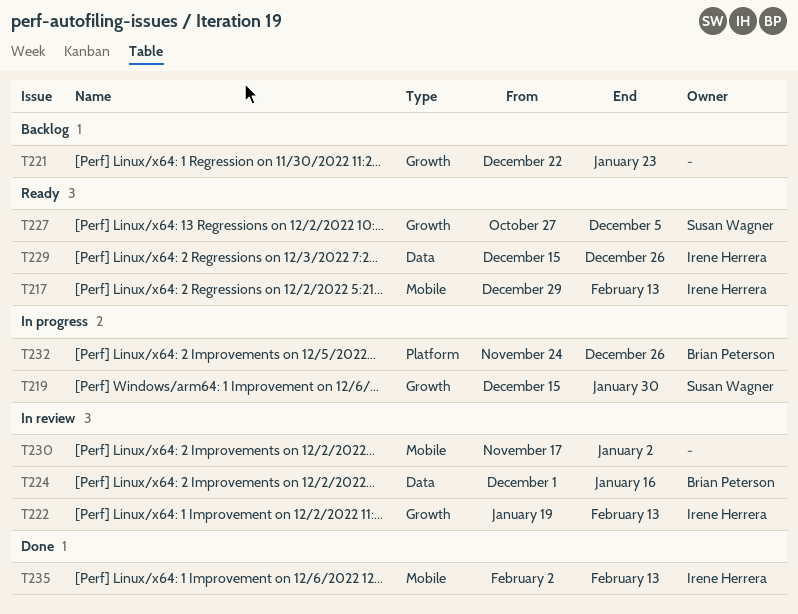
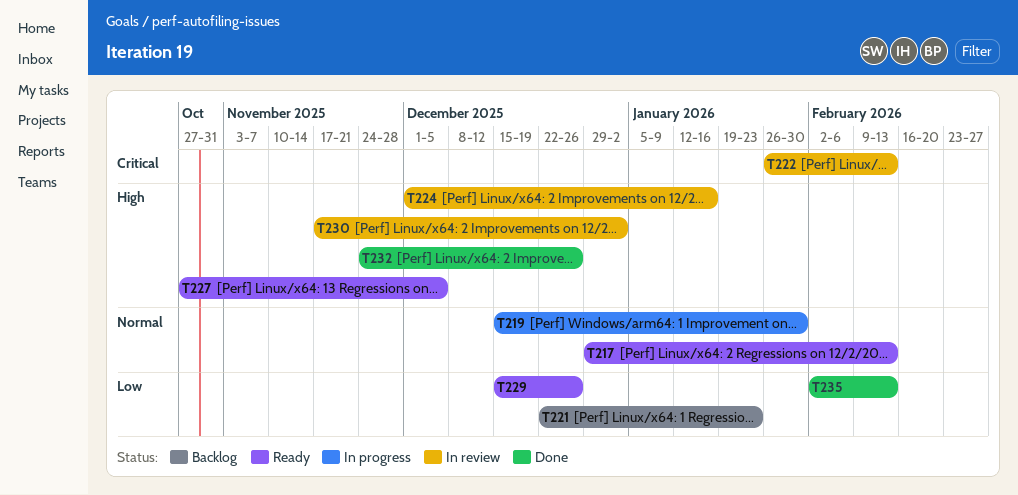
T222, start: Jan 19 -> Jan 26
T232, status: In progress -> Done

